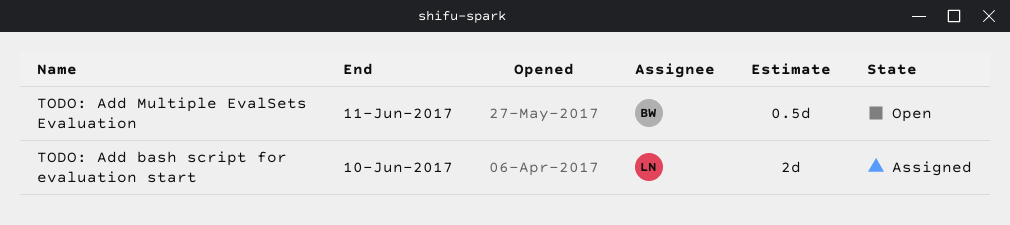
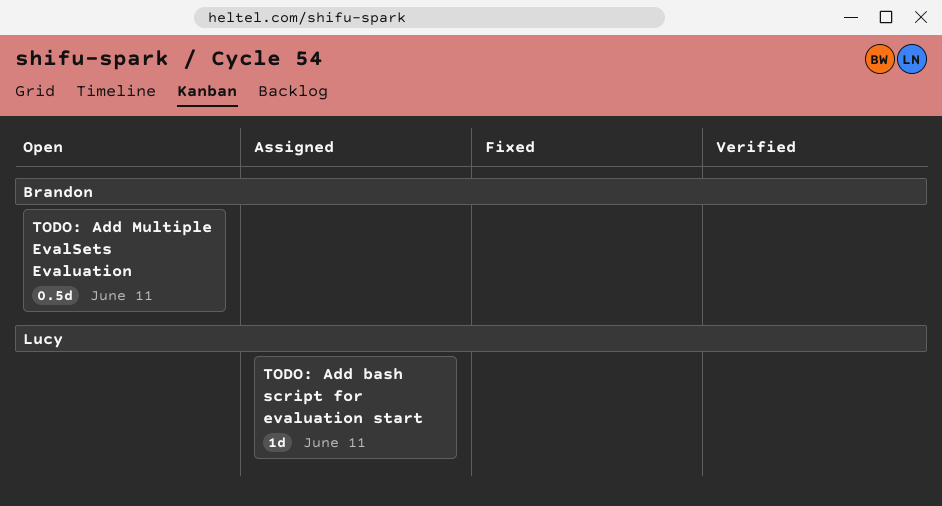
TODO: Add bash script for evaluation start, estimate: 2d -> 1d
TODO: Add bash script for evaluation start, due: Jun 10 -> Jun 11

